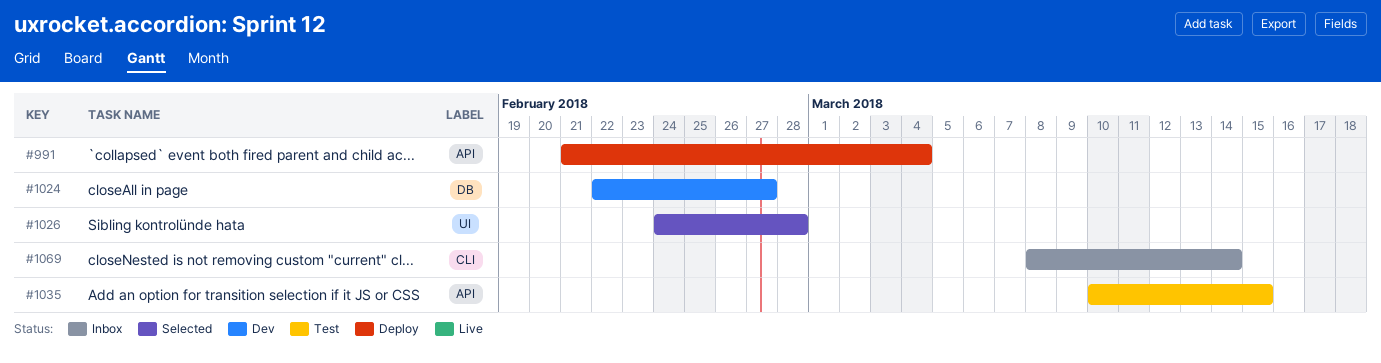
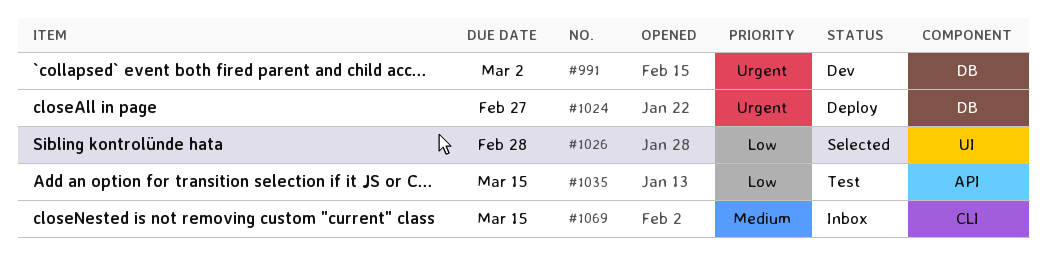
#991, status: Deploy -> Dev
#991, label: API -> DB
#991, due: Mar 4 -> Mar 2
#1024, status: Dev -> Deploy
#1069, due: Mar 14 -> Mar 15

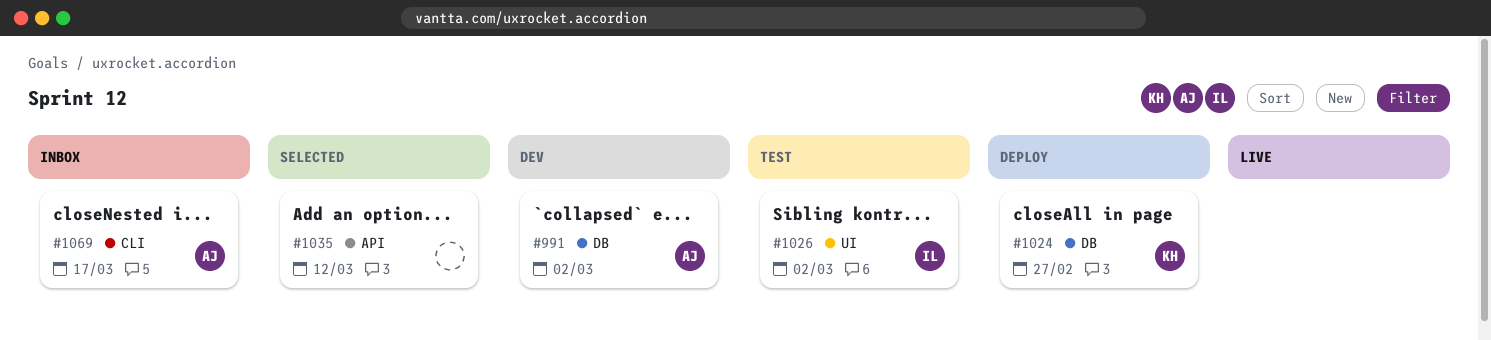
#1026, status: Selected -> Test
#1026, due: Feb 28 -> Mar 2
#1035, status: Test -> Selected
#1035, due: Mar 15 -> Mar 12
#1069, due: Mar 15 -> Mar 17

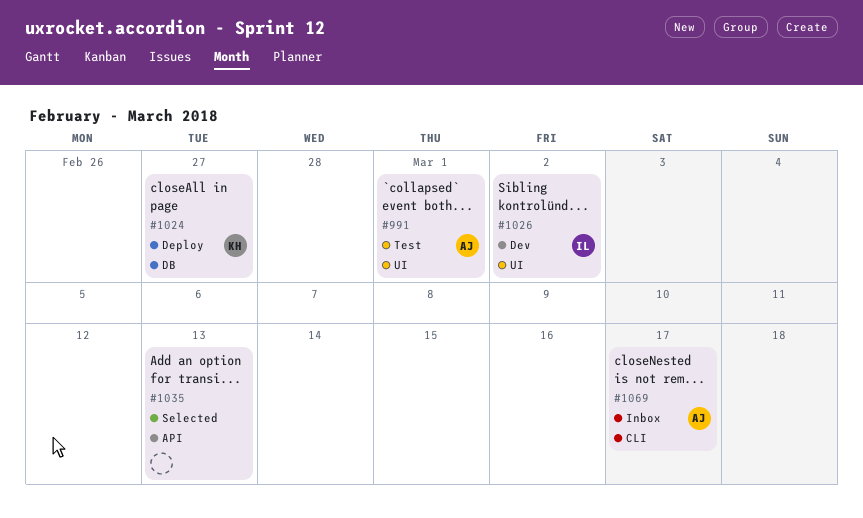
#991, status: Dev -> Test
#991, label: DB -> UI
#991, due: Mar 2 -> Mar 1
#1026, status: Test -> Dev
#1035, due: Mar 12 -> Mar 13

